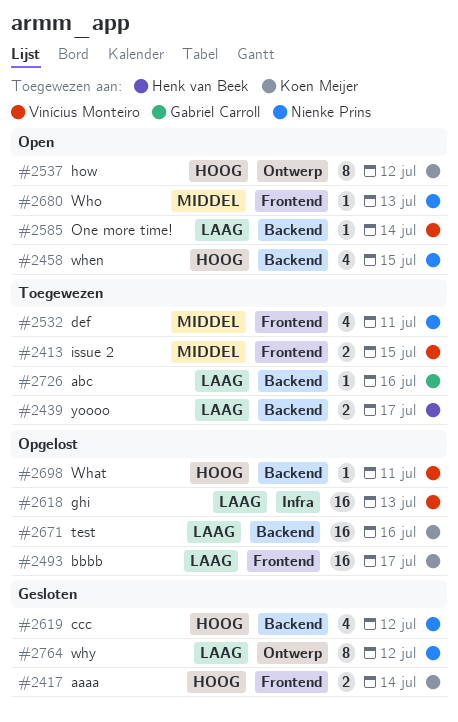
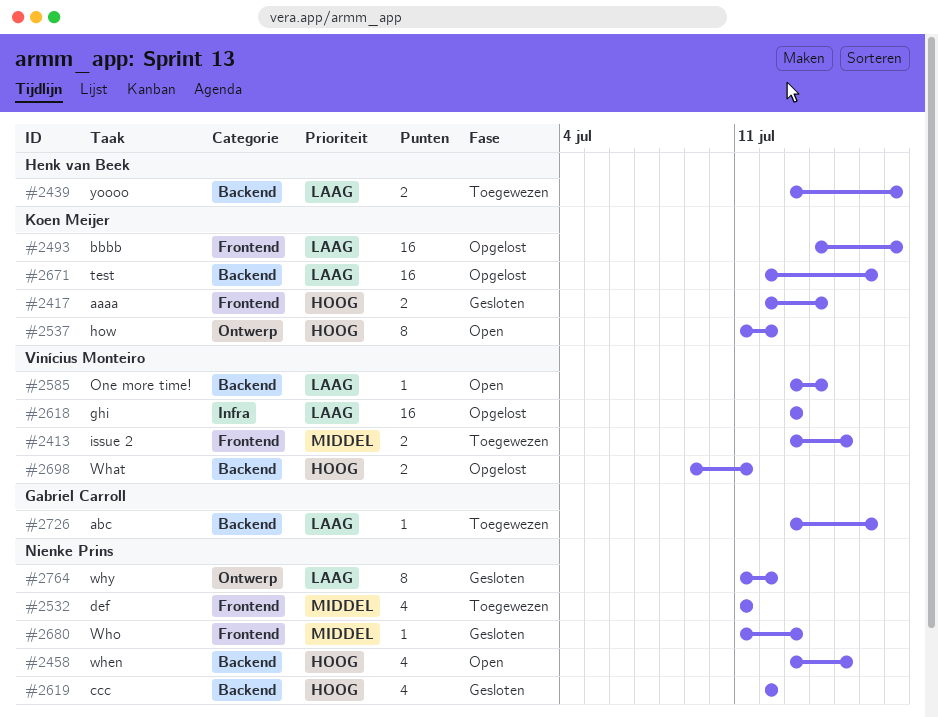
#2680, status: Open -> Gesloten
#2698, estimate: 1 -> 2

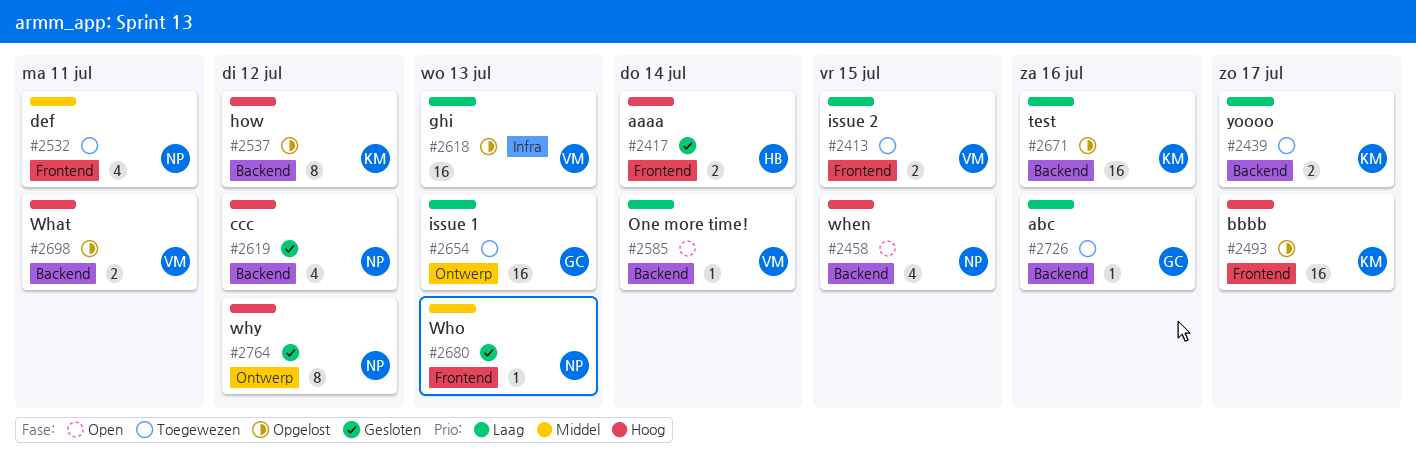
#2413, priority: Middel -> Laag
#2417, owner: Koen Meijer -> Henk van Beek
#2439, owner: Henk van Beek -> Koen Meijer
#2493, priority: Laag -> Hoog
#2537, status: Open -> Opgelost
#2537, label: Ontwerp -> Backend
#2654: none -> present
#2764, priority: Laag -> Hoog

